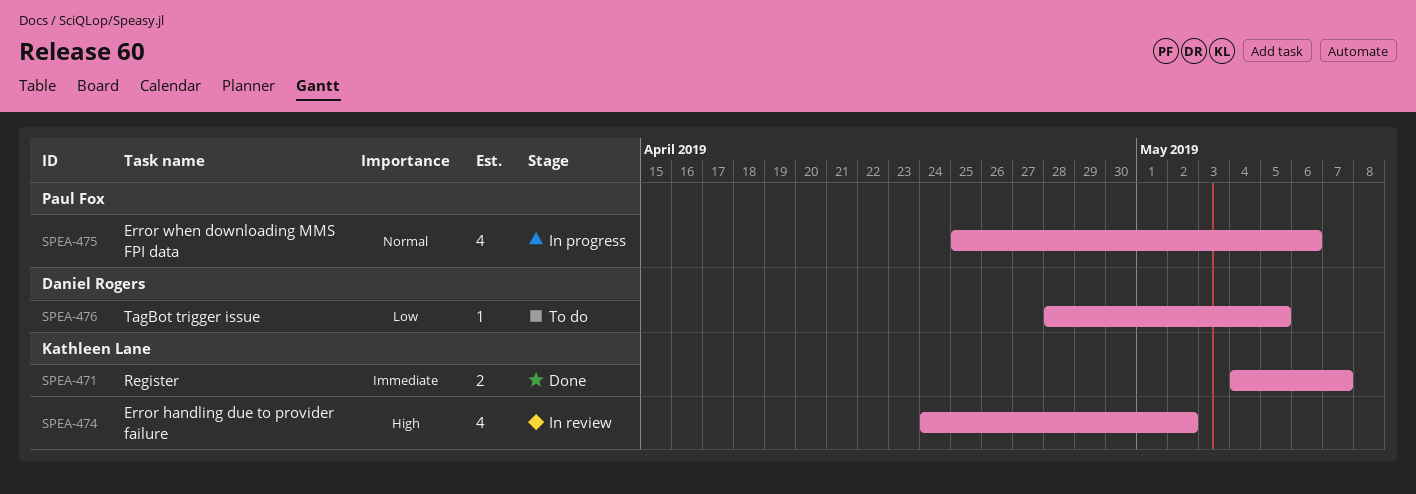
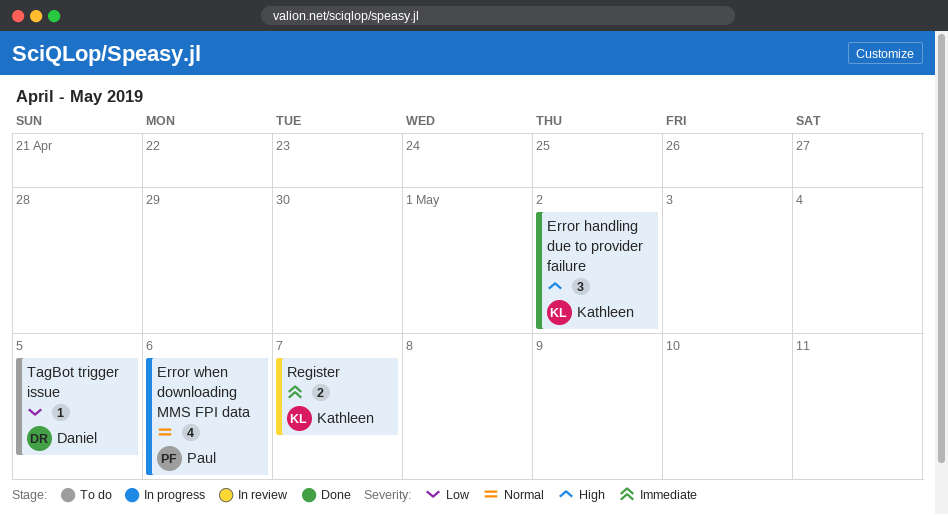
Error handling due to provider failure, status: In review -> Done
Error handling due to provider failure, estimate: 4 -> 3
Register, status: Done -> In review

